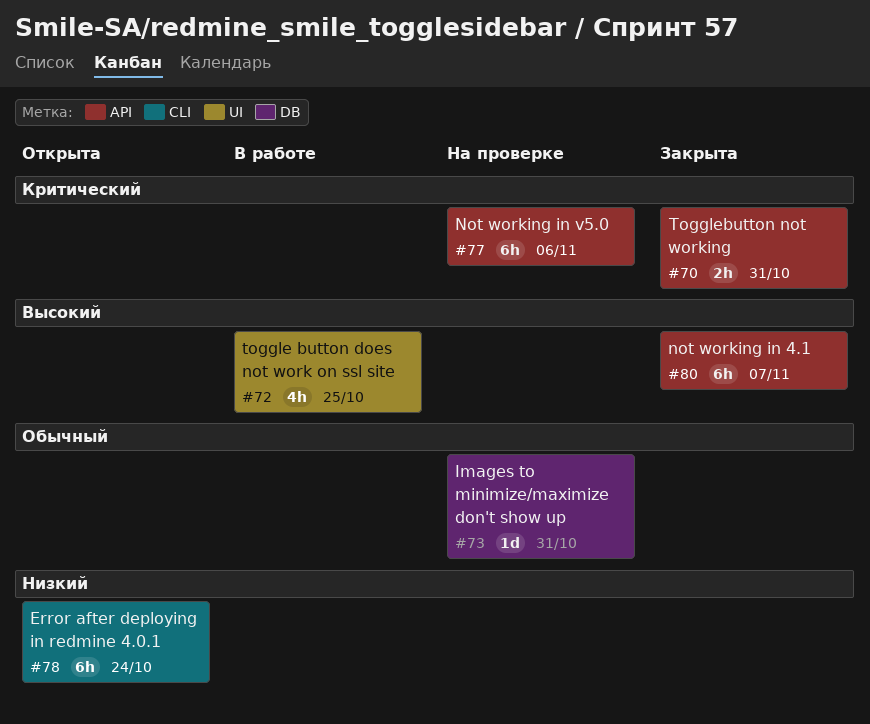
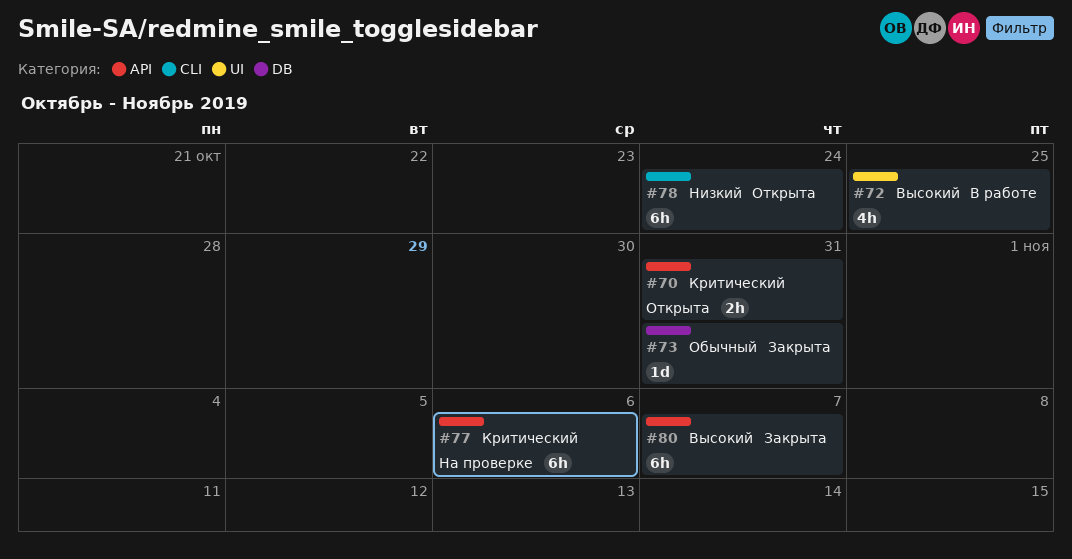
#70, status: Закрыта -> Открыта
#73, status: На проверке -> Закрыта

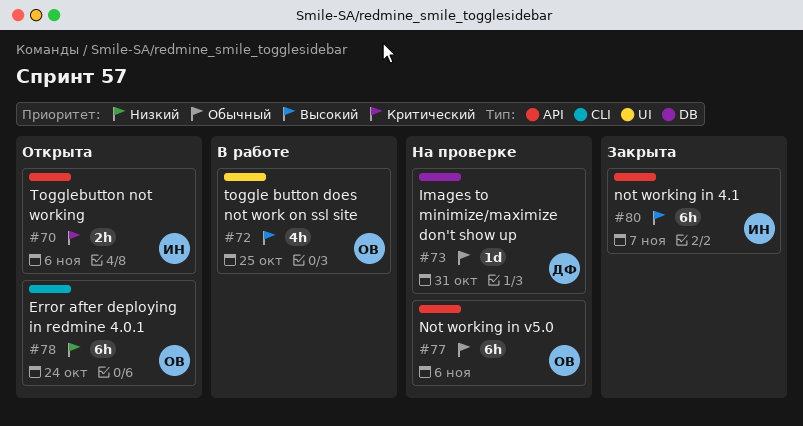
#70, due: Oct 31 -> Nov 6
#73, status: Закрыта -> На проверке
#77, priority: Критический -> Обычный

